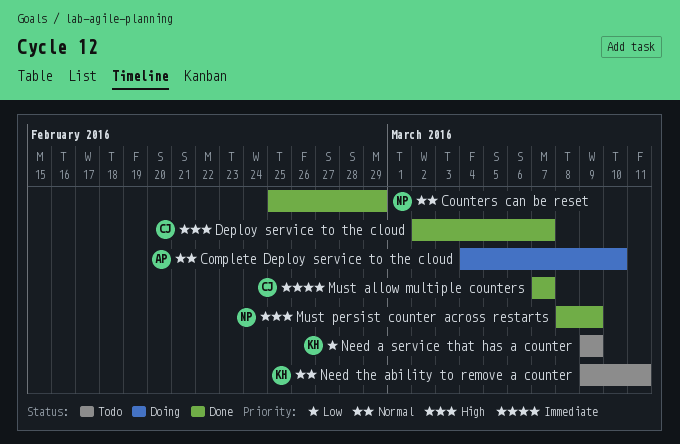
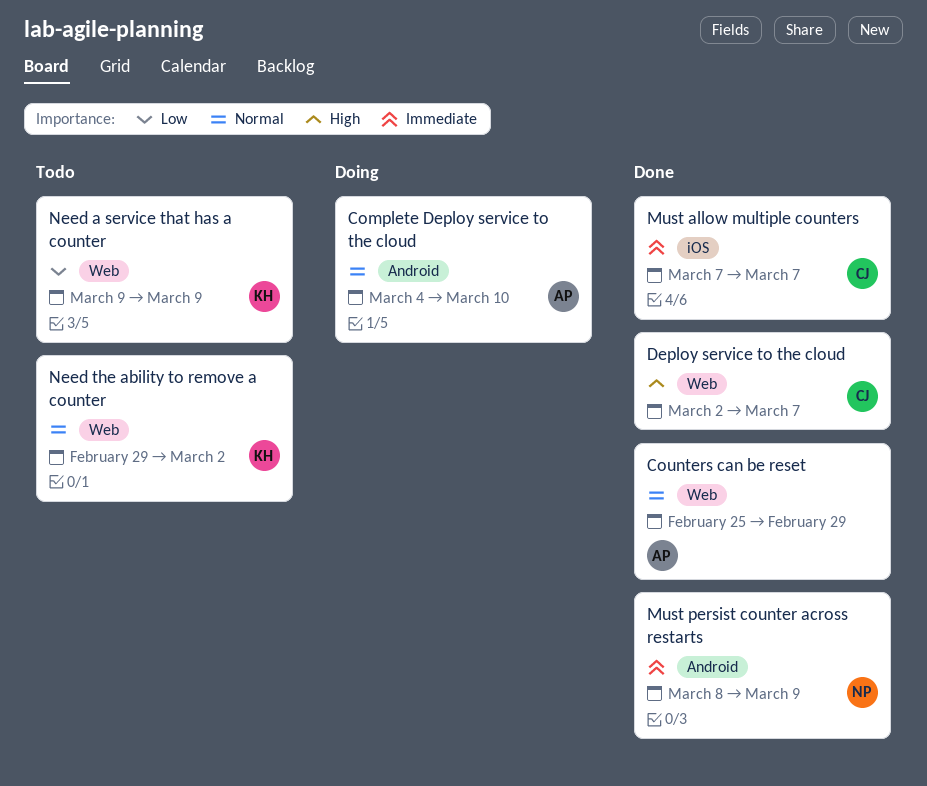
Counters can be reset, owner: NP -> AP
Must persist counter across restarts, priority: High -> Immediate
Need the ability to remove a counter, start: Mar 9 -> Feb 29
Need the ability to remove a counter, due: Mar 11 -> Mar 2

